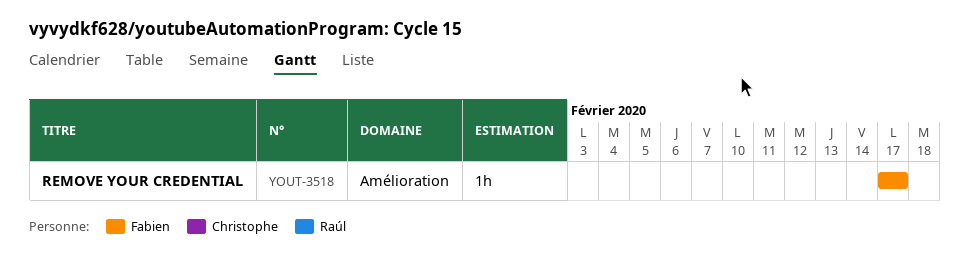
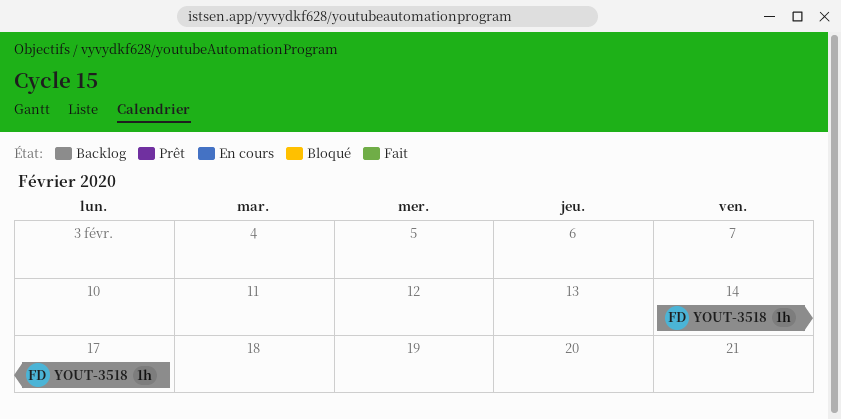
YOUT-3518, start: Feb 17 -> Feb 14

